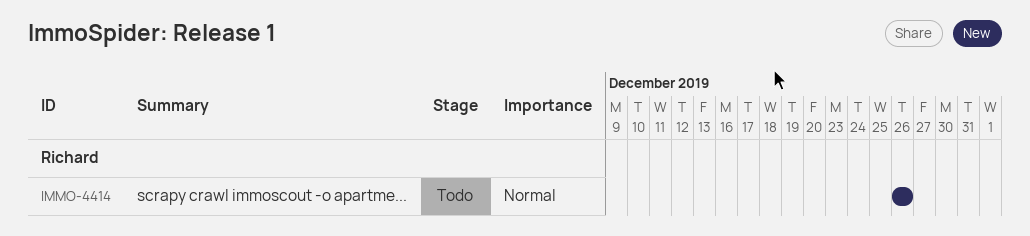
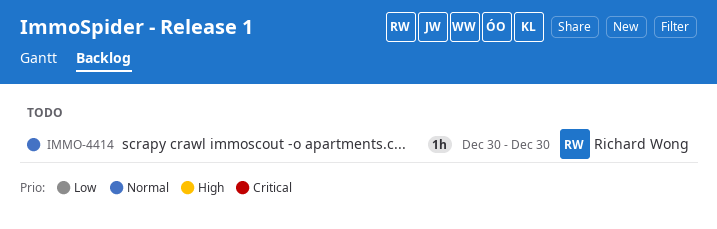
IMMO-4414, start: Dec 26 -> Dec 30
IMMO-4414, due: Dec 26 -> Dec 30

